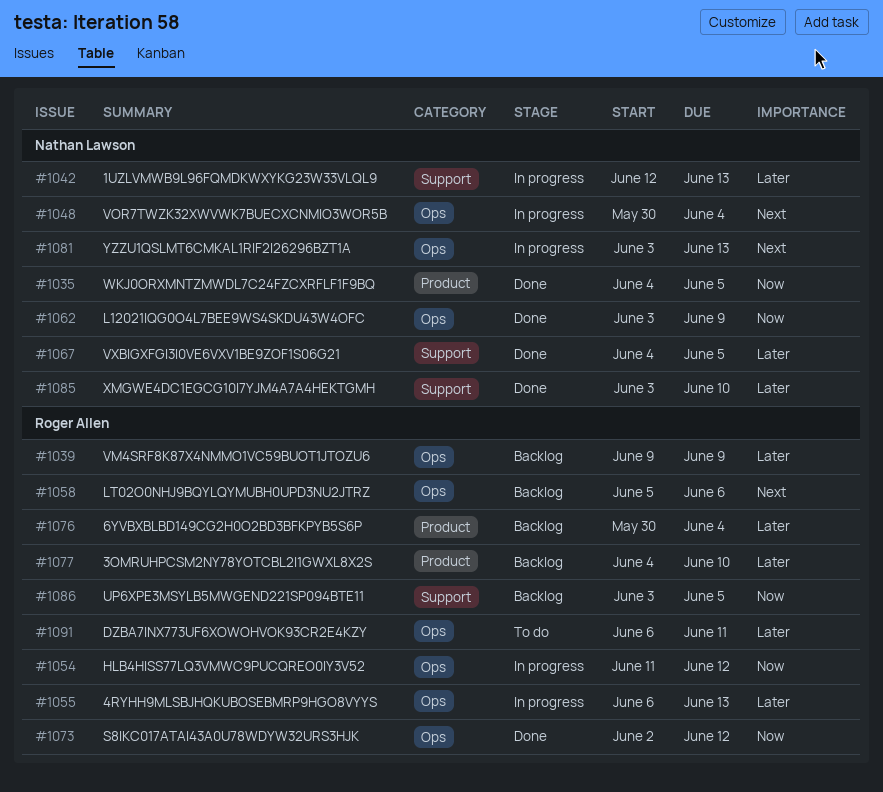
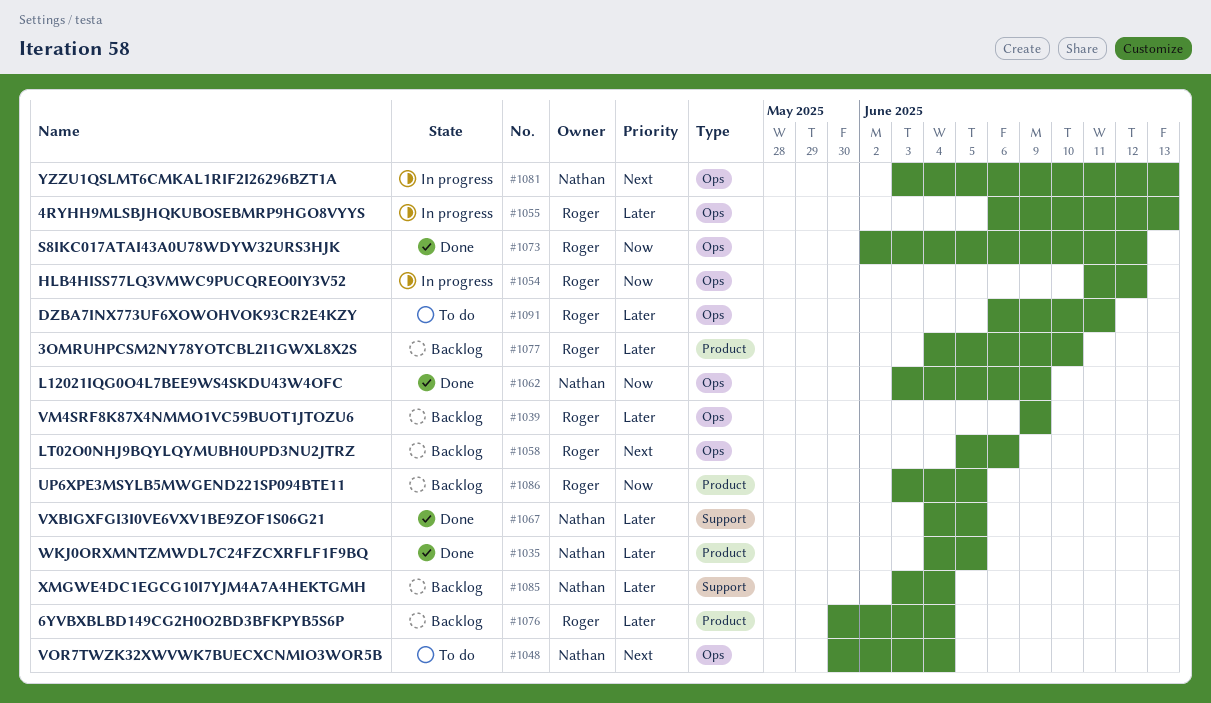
#1035, priority: Now -> Later
#1042: present -> none
#1048, status: In progress -> To do
#1085, status: Done -> Backlog
#1085, due: Jun 10 -> Jun 4
#1086, label: Support -> Product

